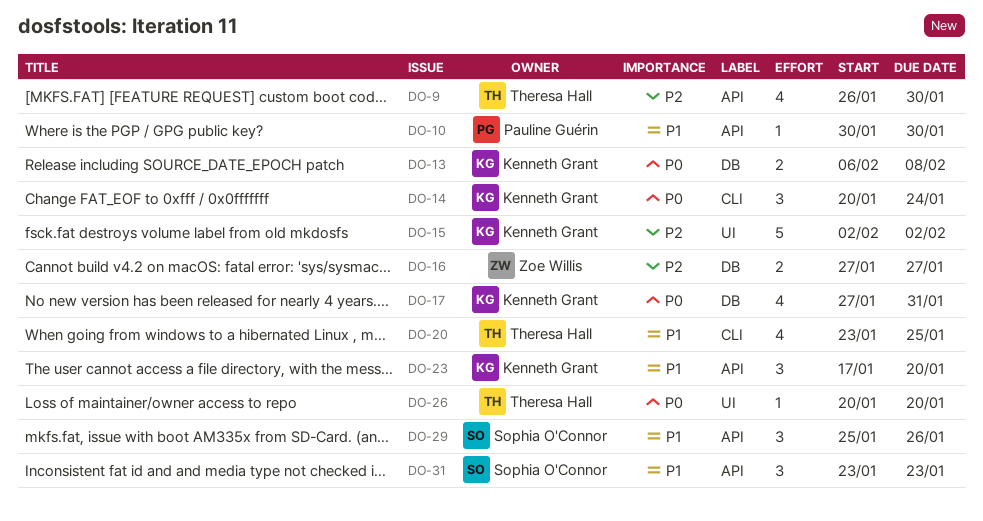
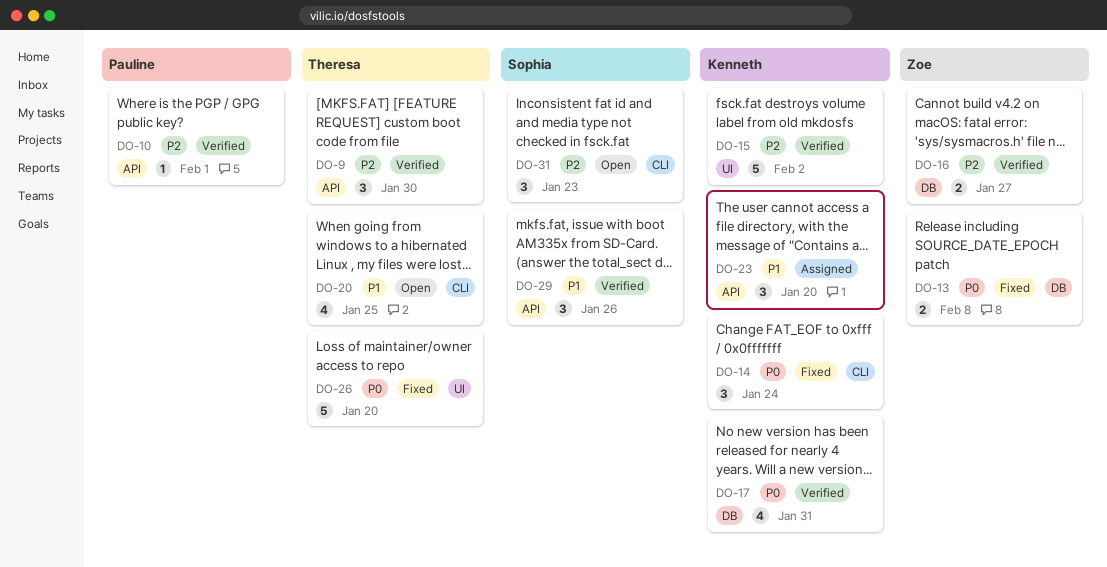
DO-9, estimate: 4 -> 3
DO-10, priority: P1 -> P2
DO-10, due: Jan 30 -> Feb 1
DO-13, owner: Kenneth Grant -> Zoe Willis
DO-26, estimate: 1 -> 5
DO-31, priority: P1 -> P2
DO-31, label: API -> CLI

